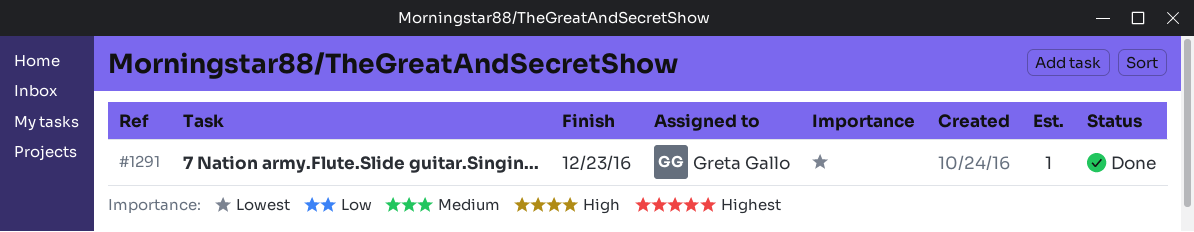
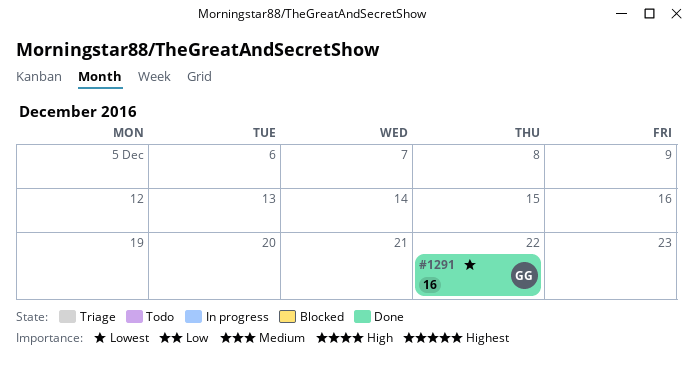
#1291, estimate: 1 -> 16
#1291, due: Dec 23 -> Dec 22

